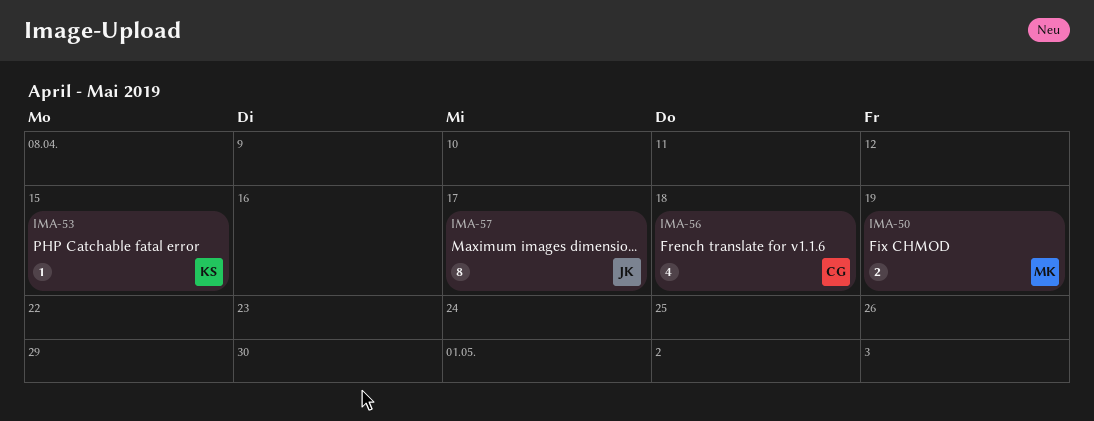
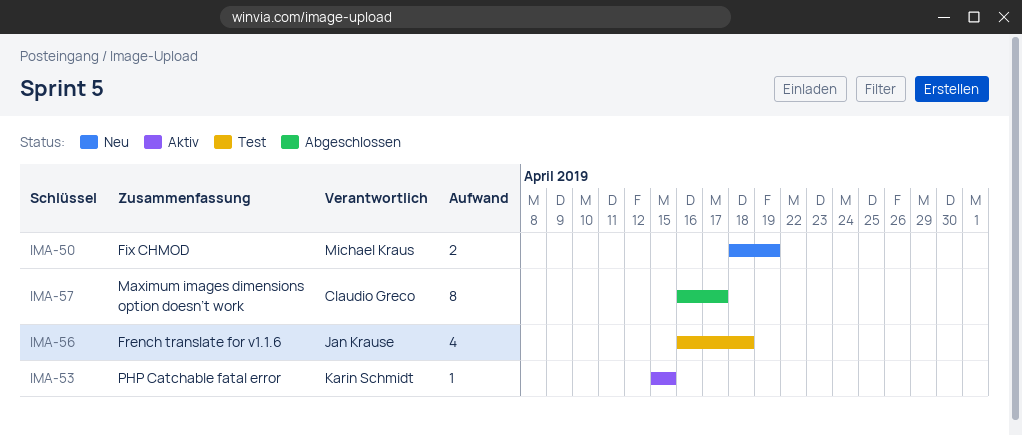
IMA-56, owner: Claudio Greco -> Jan Krause
IMA-57, owner: Jan Krause -> Claudio Greco

